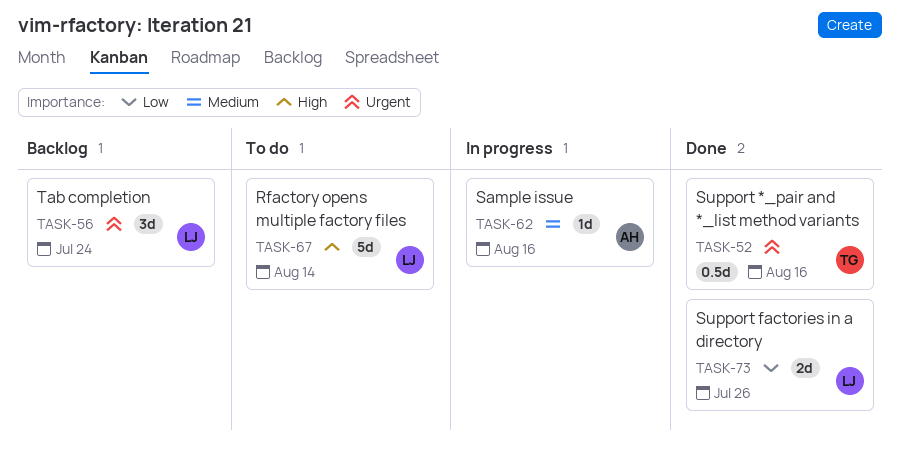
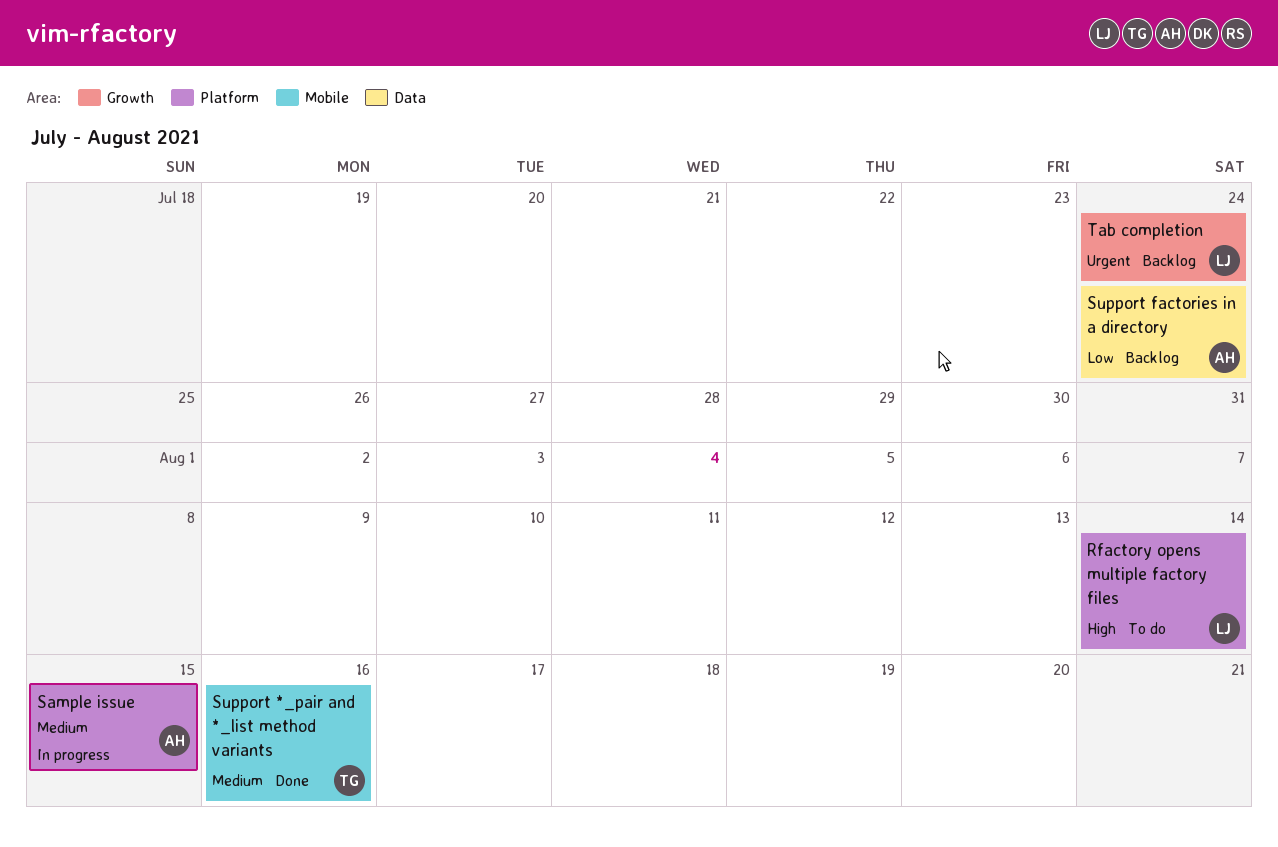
Sample issue, due: Aug 16 -> Aug 15
Support *_pair and *_list method variants, priority: Urgent -> Medium
Support factories in a directory, status: Done -> Backlog
Support factories in a directory, owner: LJ -> AH
Support factories in a directory, due: Jul 26 -> Jul 24

